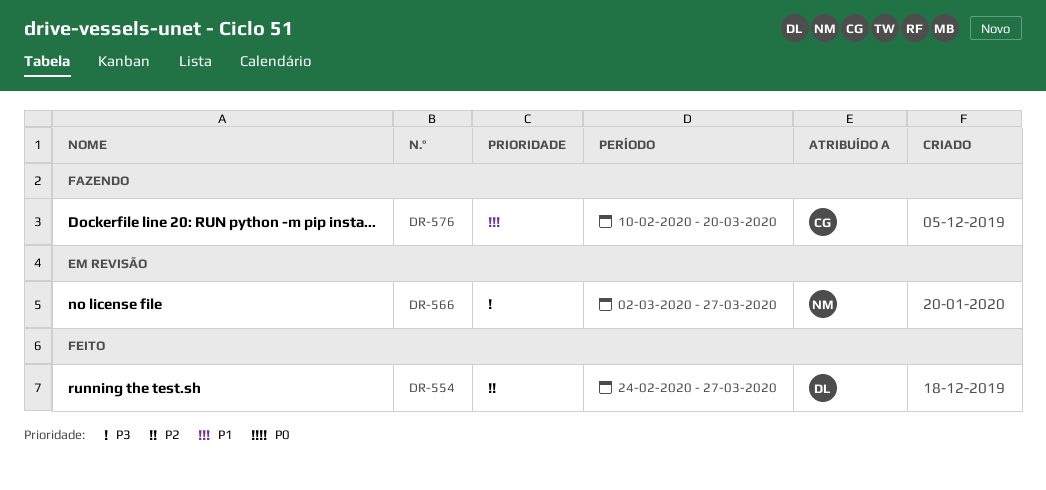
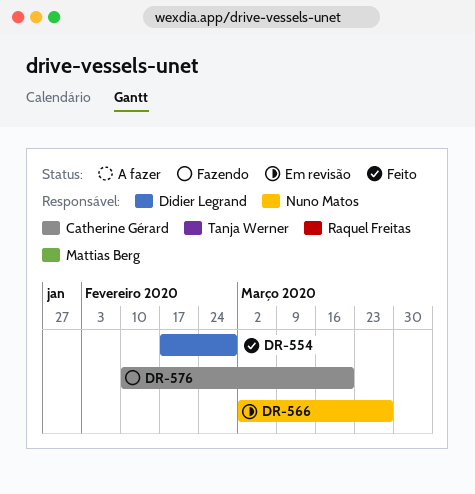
DR-554, start: Feb 24 -> Feb 17
DR-554, due: Mar 27 -> Feb 28

